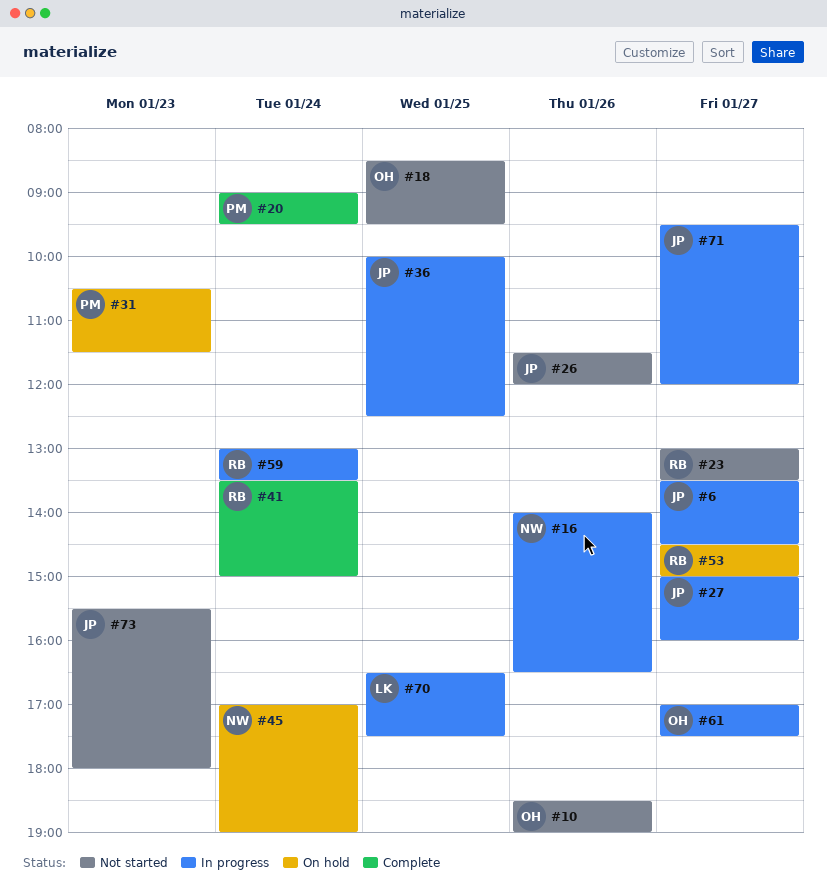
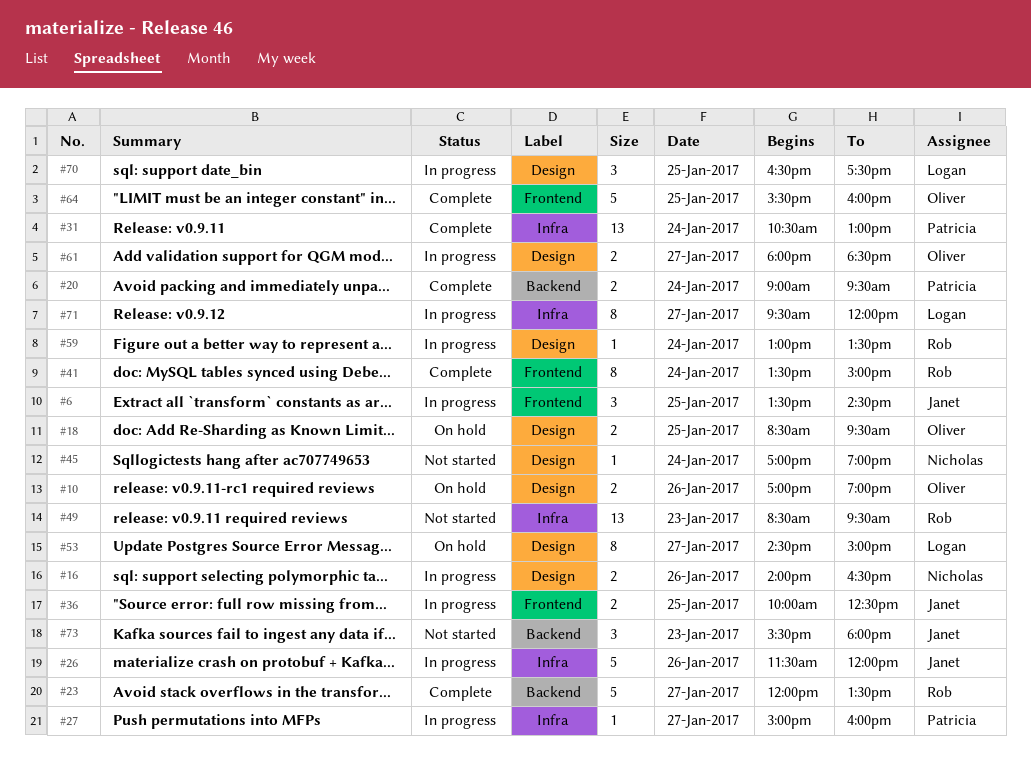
#6, day: Jan 27 -> Jan 25
#10, status: Not started -> On hold
#10, begins: 18:30 -> 17:00
#18, status: Not started -> On hold
#23, status: Not started -> Complete
#23, begins: 13:00 -> 12:00
#26, status: Not started -> In progress
#27, owner: Janet -> Patricia
#31, status: On hold -> Complete
#31, day: Jan 23 -> Jan 24
#31, ends: 11:30 -> 13:00
#45, status: On hold -> Not started
#49: none -> present
#53, owner: Rob -> Logan
#61, begins: 17:00 -> 18:00
#61, ends: 17:30 -> 18:30
#64: none -> present
#71, owner: Janet -> Logan

